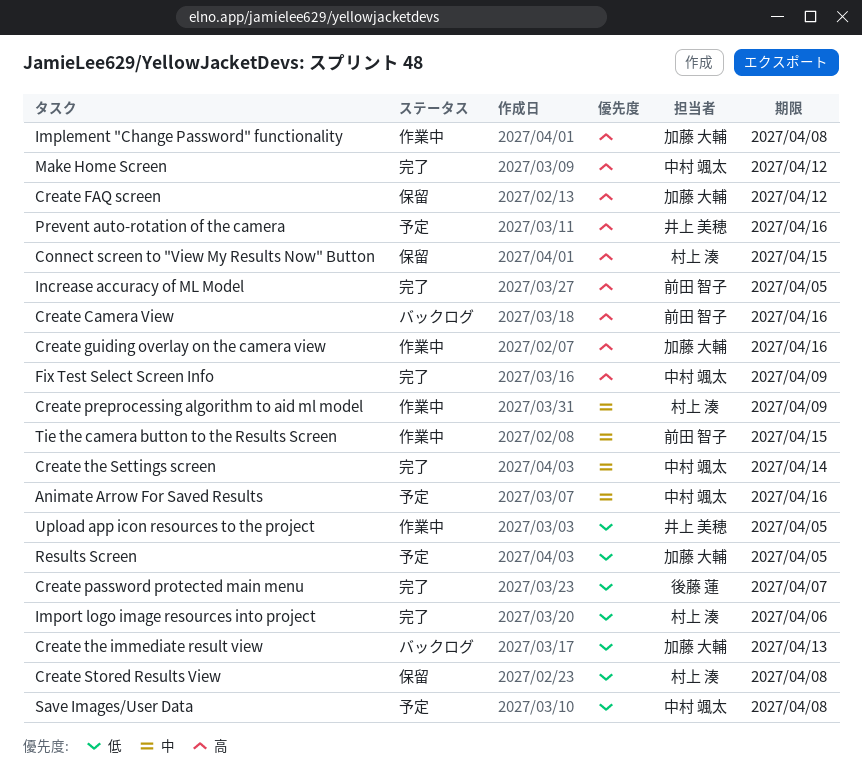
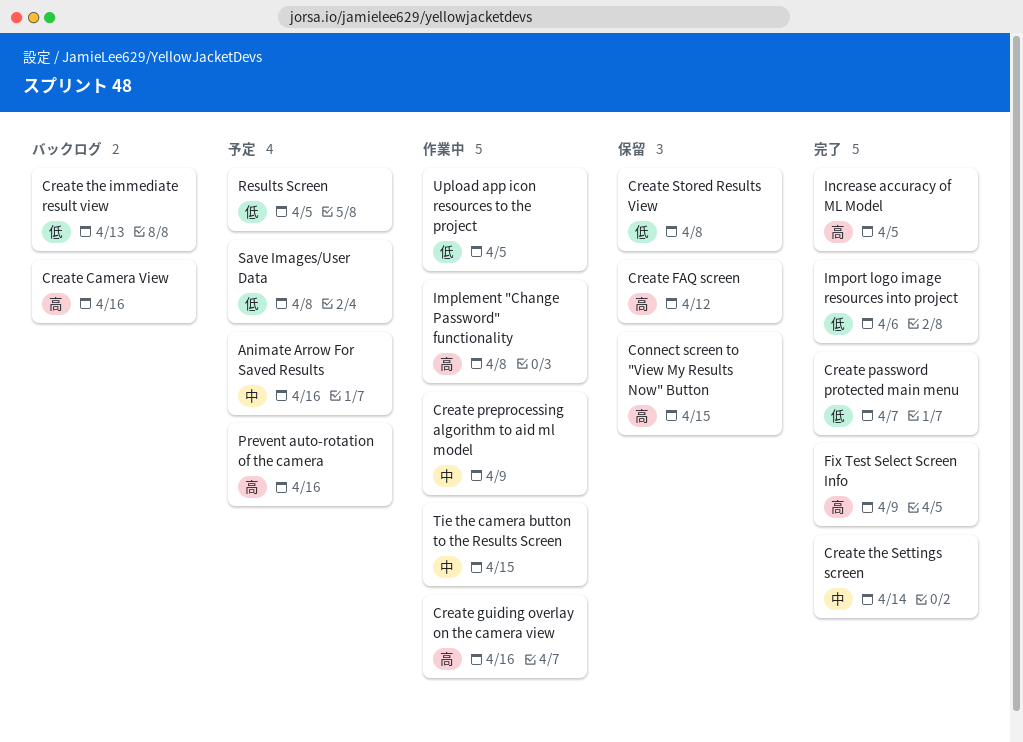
Make Home Screen: present -> none

